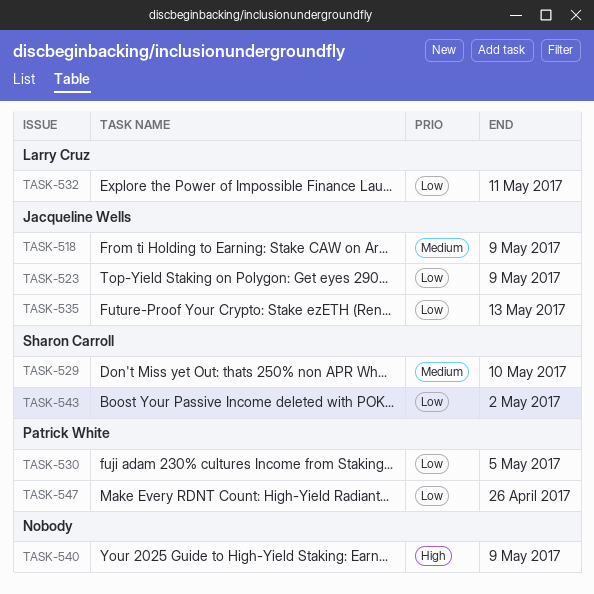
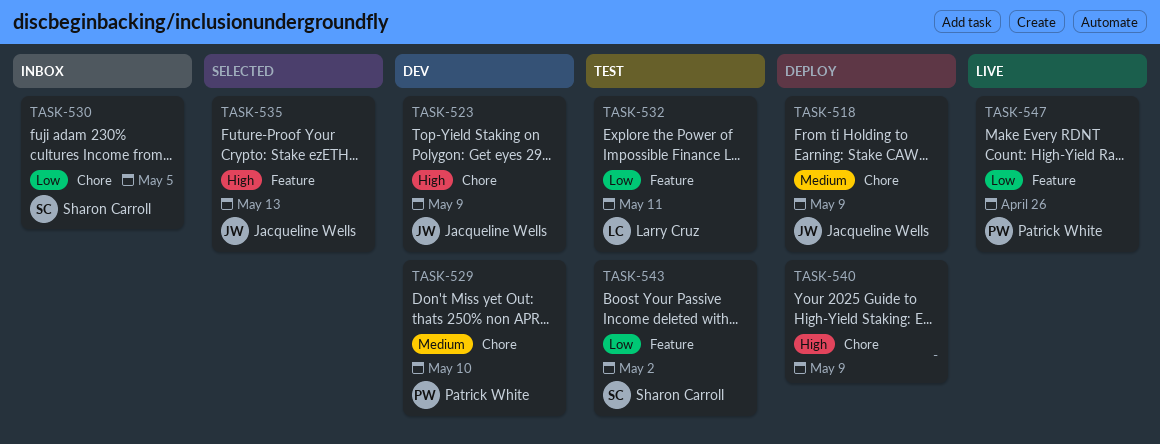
TASK-523, priority: Low -> High
TASK-529, owner: Sharon Carroll -> Patrick White
TASK-530, owner: Patrick White -> Sharon Carroll
TASK-535, priority: Low -> High

